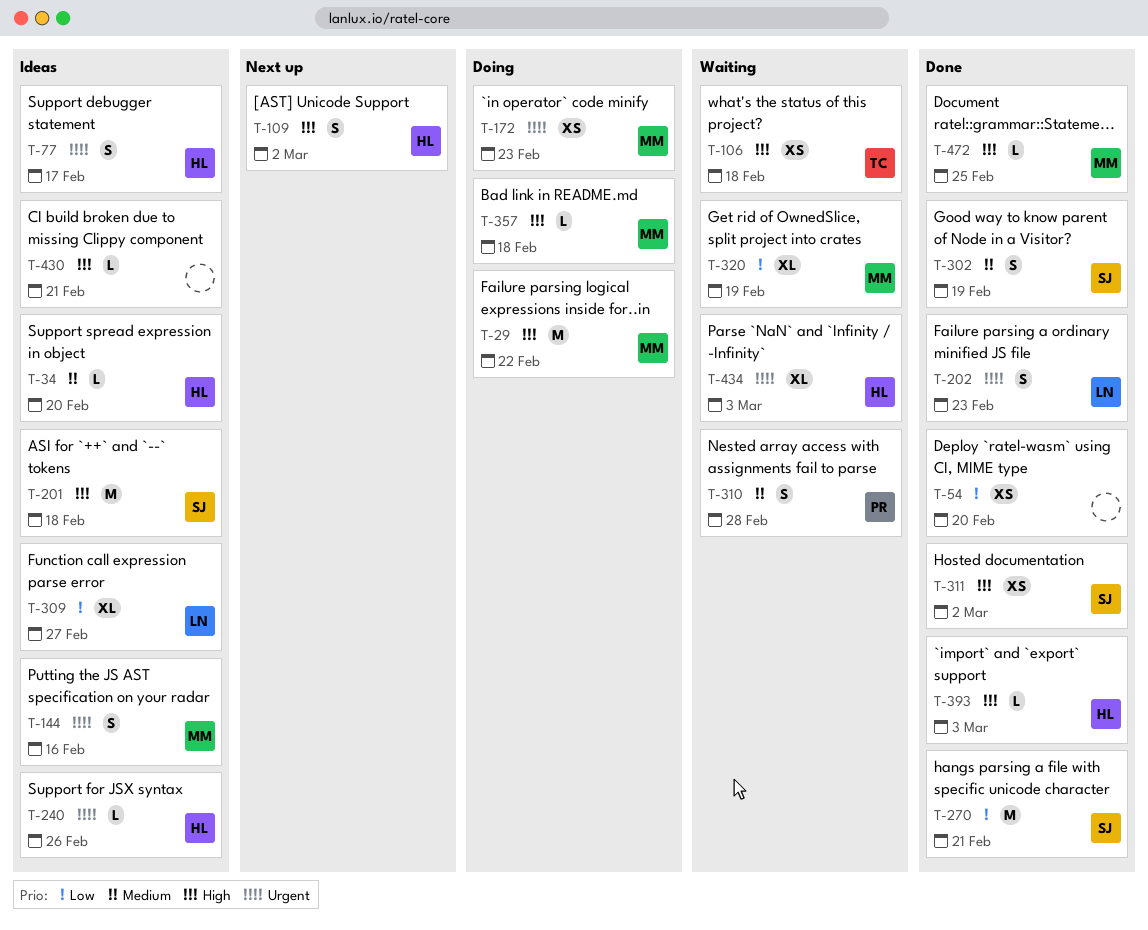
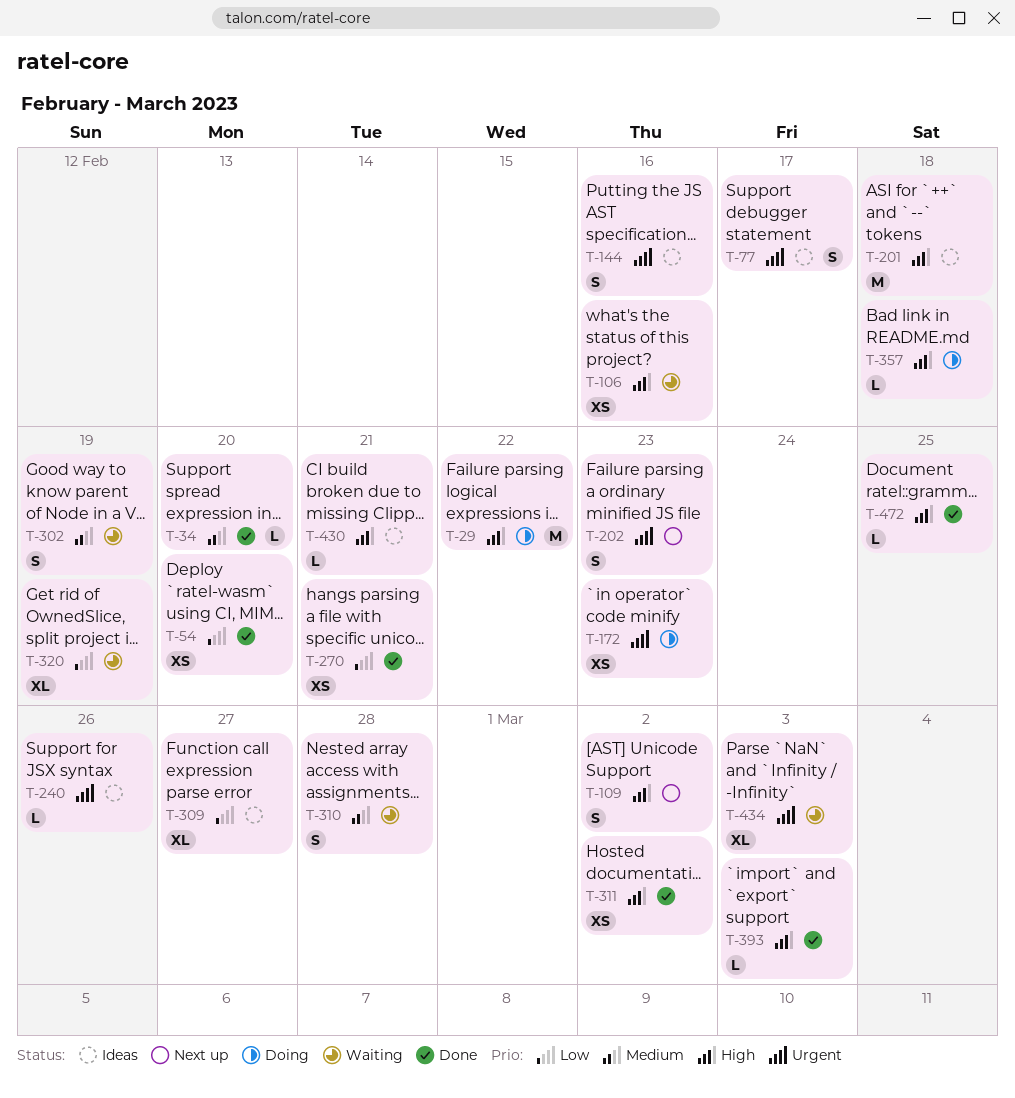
T-34, status: Ideas -> Done
T-106, due: Feb 18 -> Feb 16
T-202, status: Done -> Next up
T-270, estimate: M -> XS
T-302, status: Done -> Waiting

